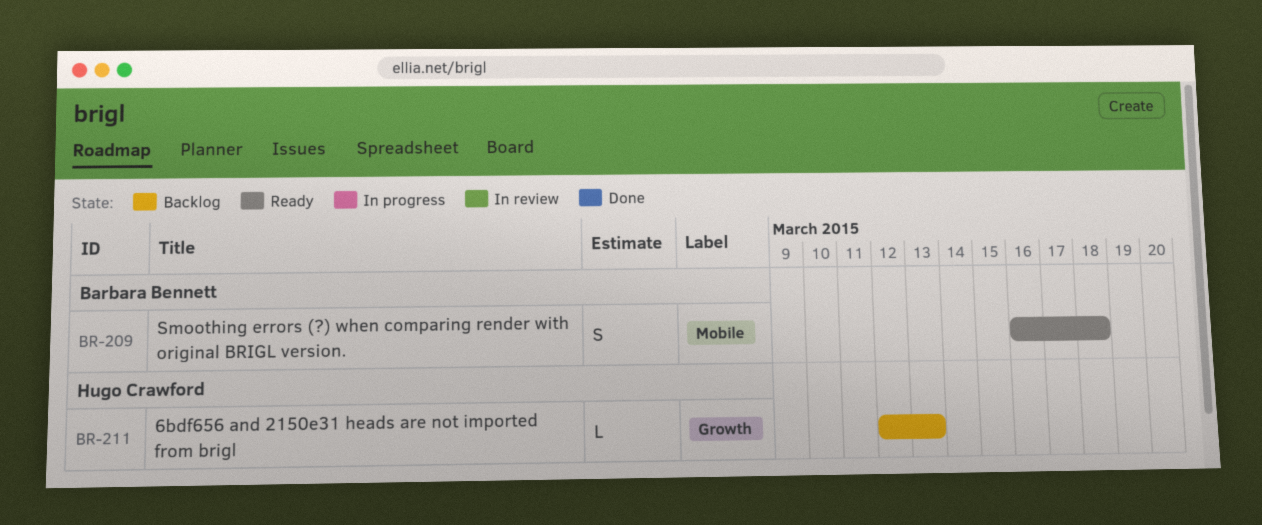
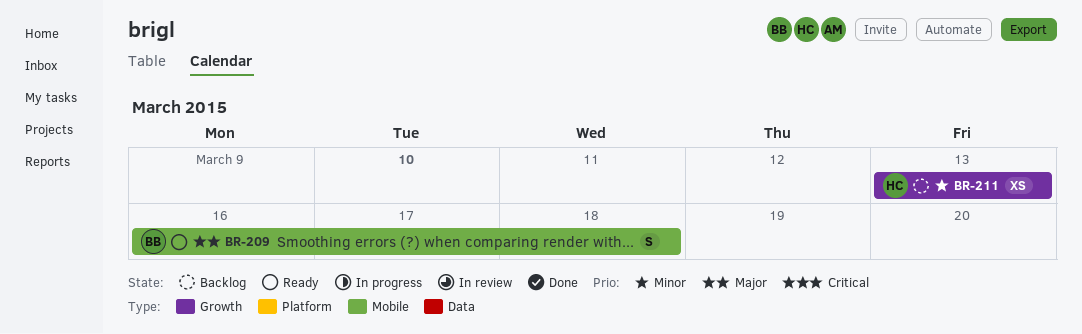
BR-211, estimate: L -> XS
BR-211, start: Mar 12 -> Mar 13

